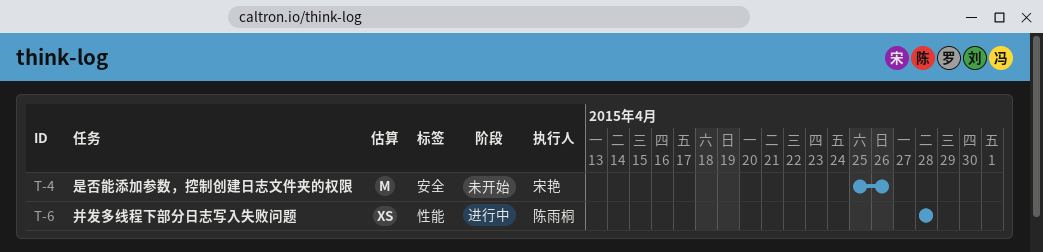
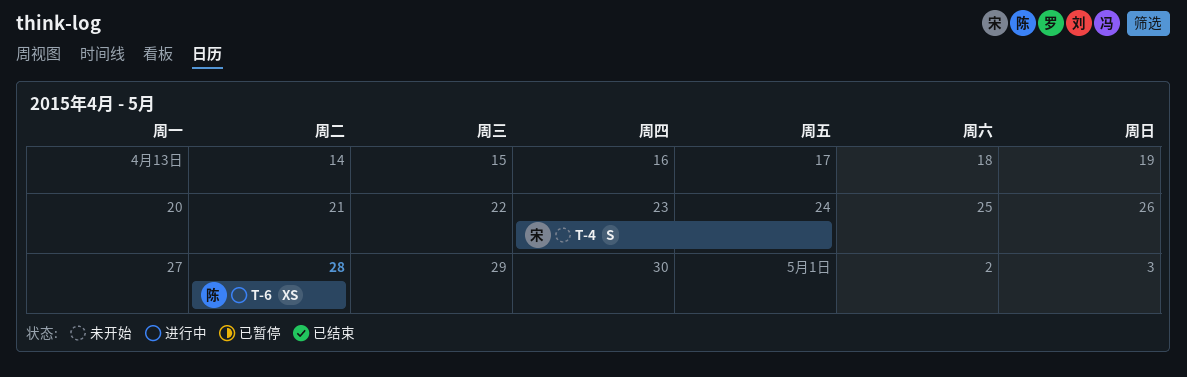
T-4, estimate: M -> S
T-4, start: Apr 25 -> Apr 23
T-4, due: Apr 26 -> Apr 24

